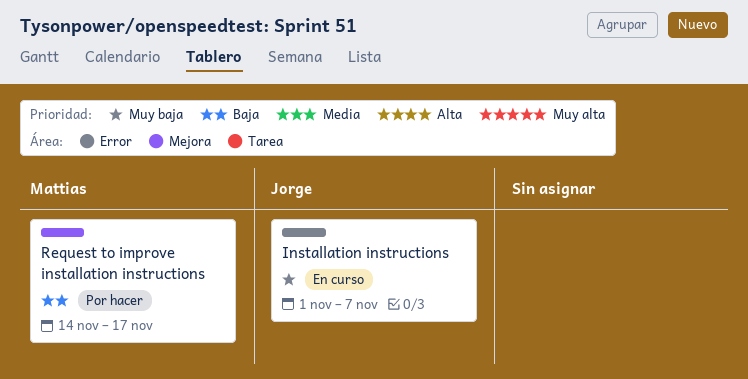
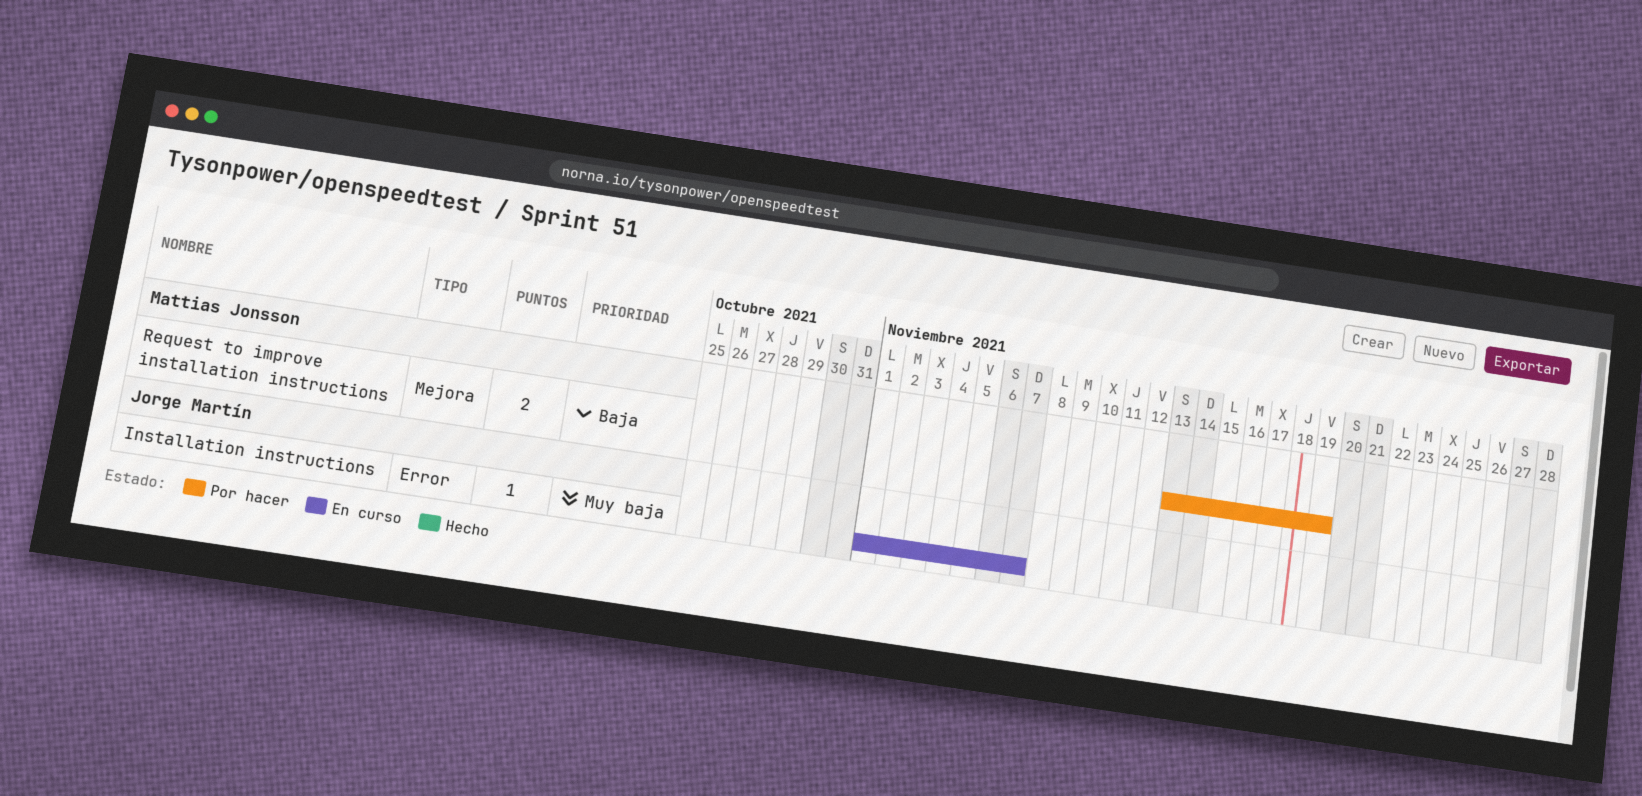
Request to improve installation instructions, start: Nov 14 -> Nov 13
Request to improve installation instructions, due: Nov 17 -> Nov 19

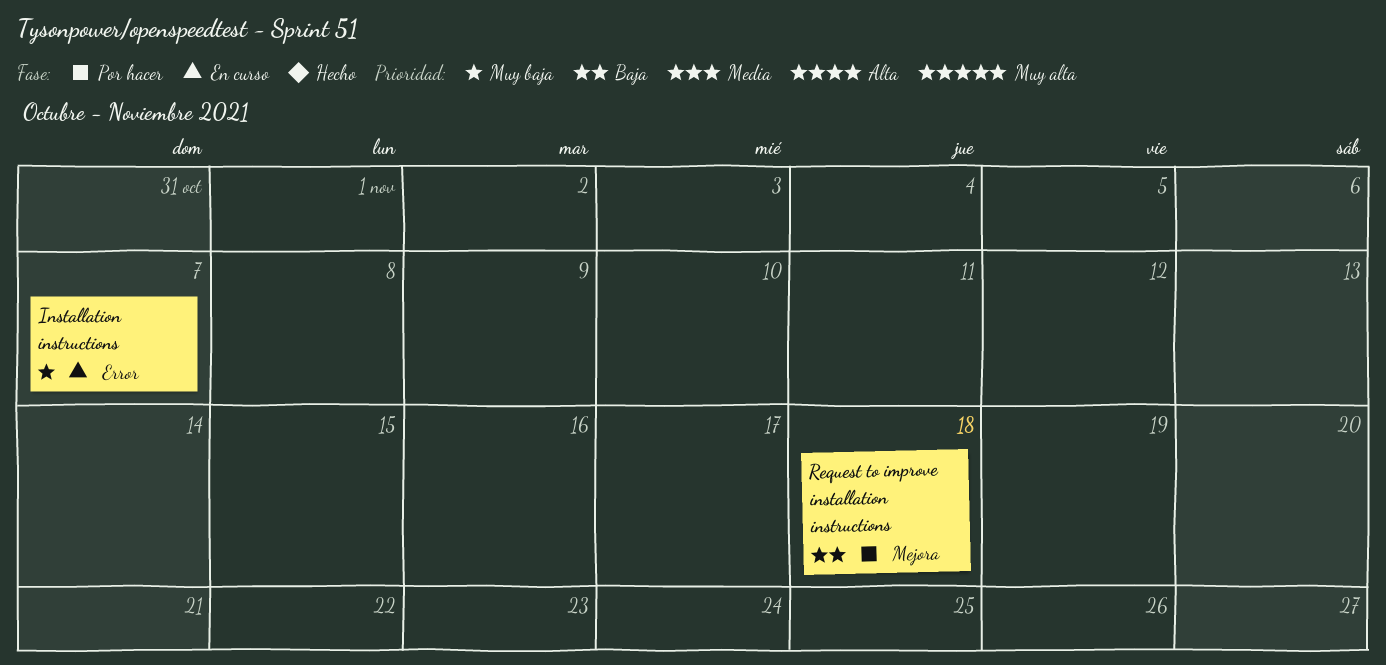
Request to improve installation instructions, due: Nov 19 -> Nov 18

